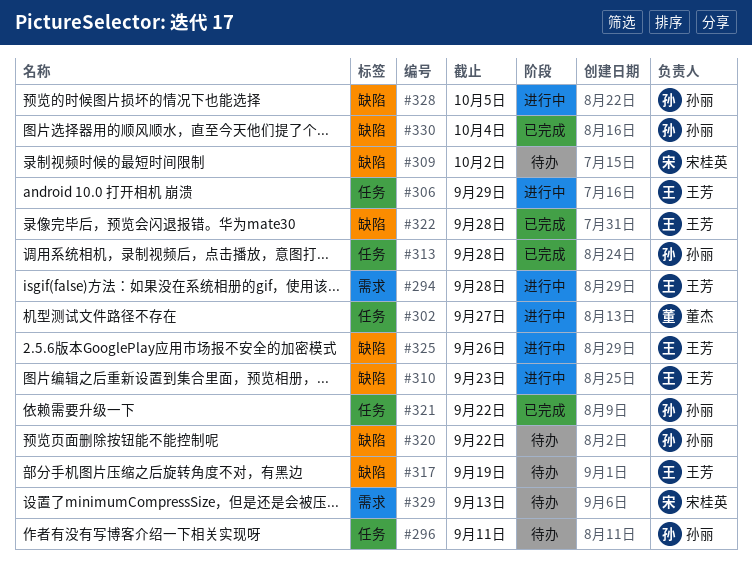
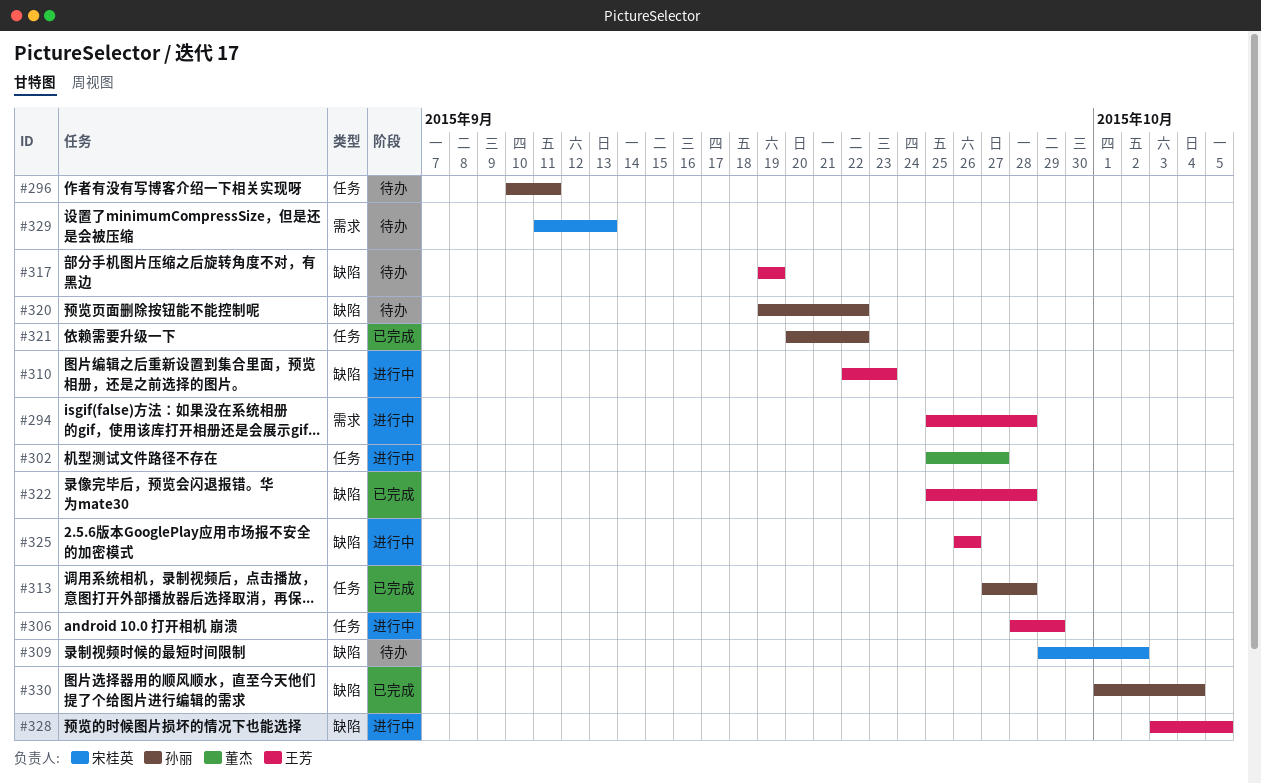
#328, owner: 孙丽 -> 王芳

